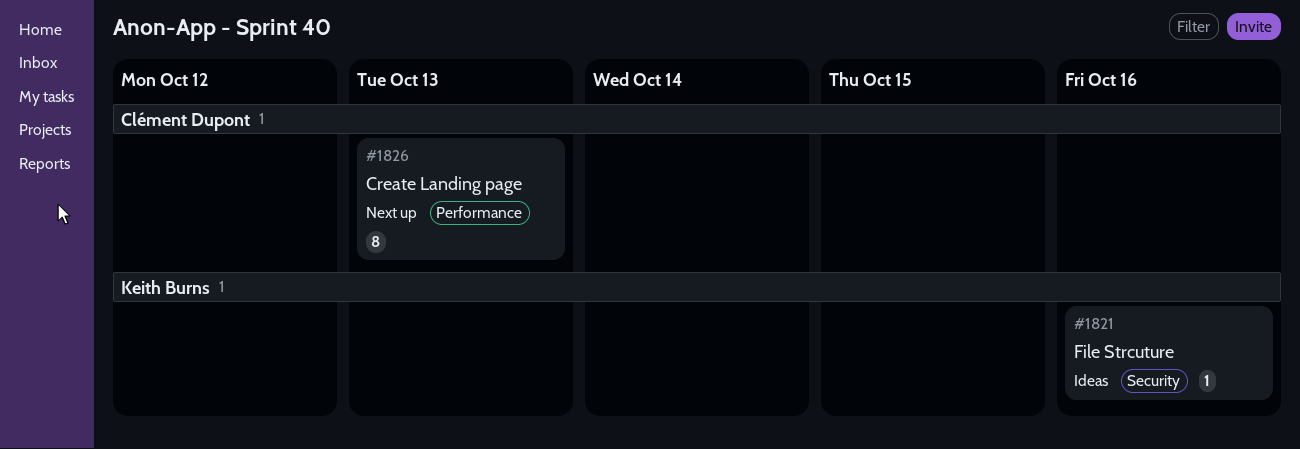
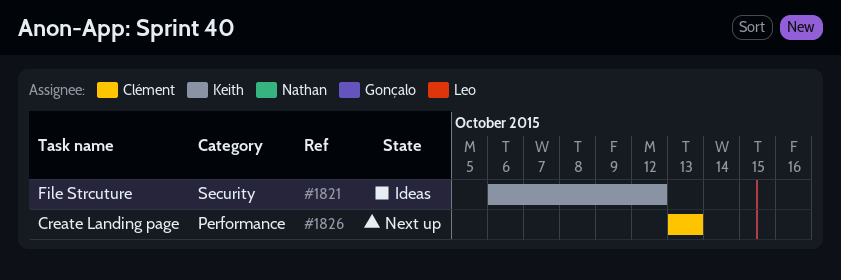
#1821, due: Oct 16 -> Oct 12

